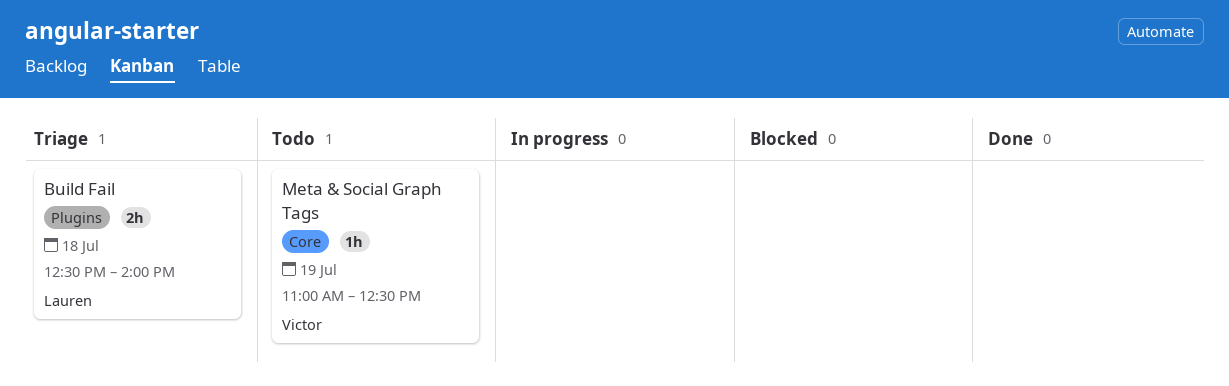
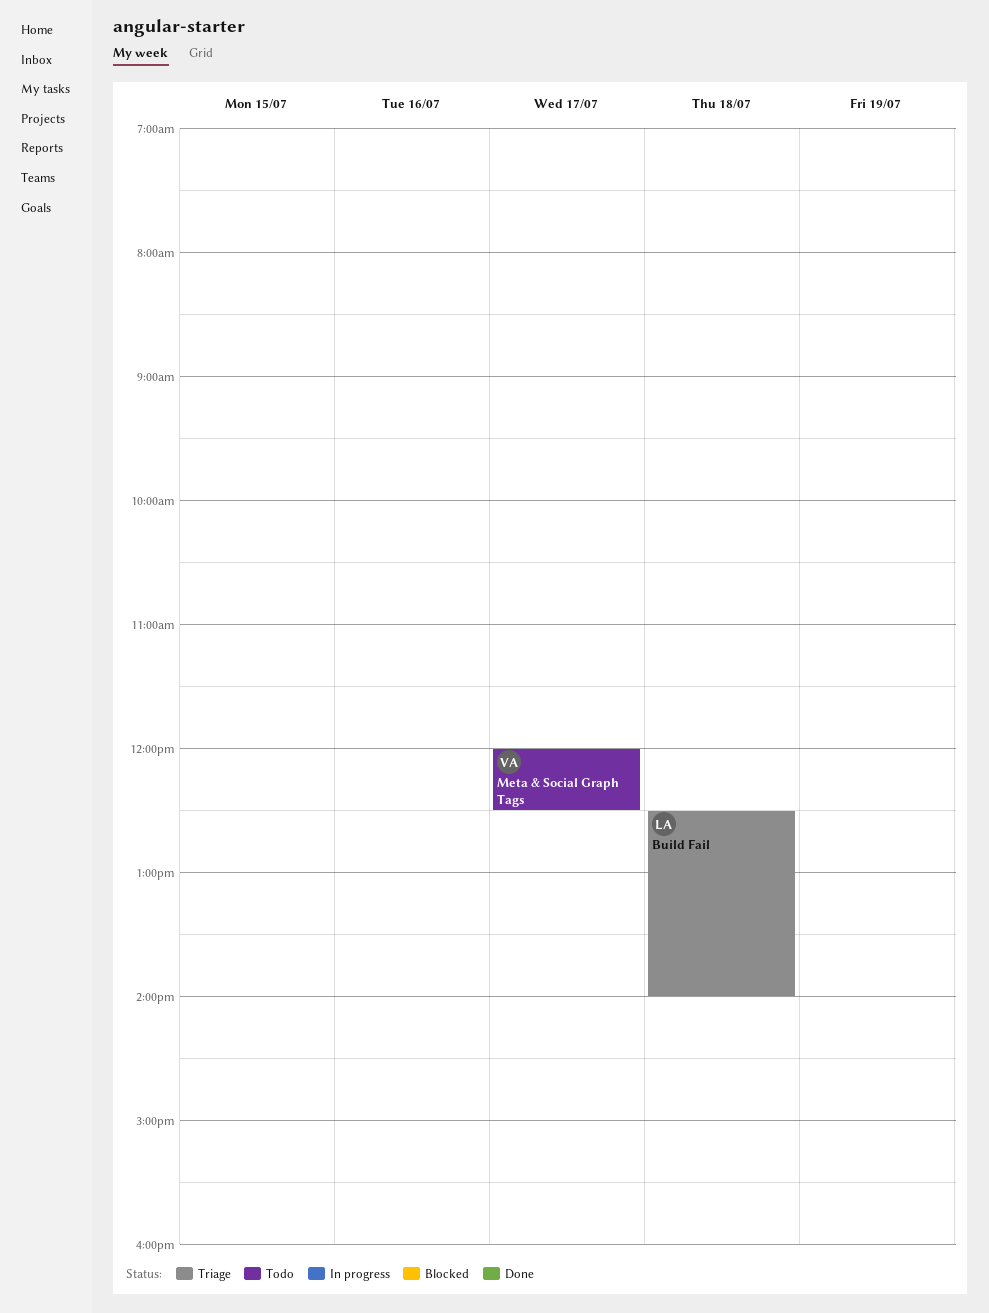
Meta & Social Graph Tags, day: Jul 19 -> Jul 17
Meta & Social Graph Tags, begins: 11:00 -> 12:00

